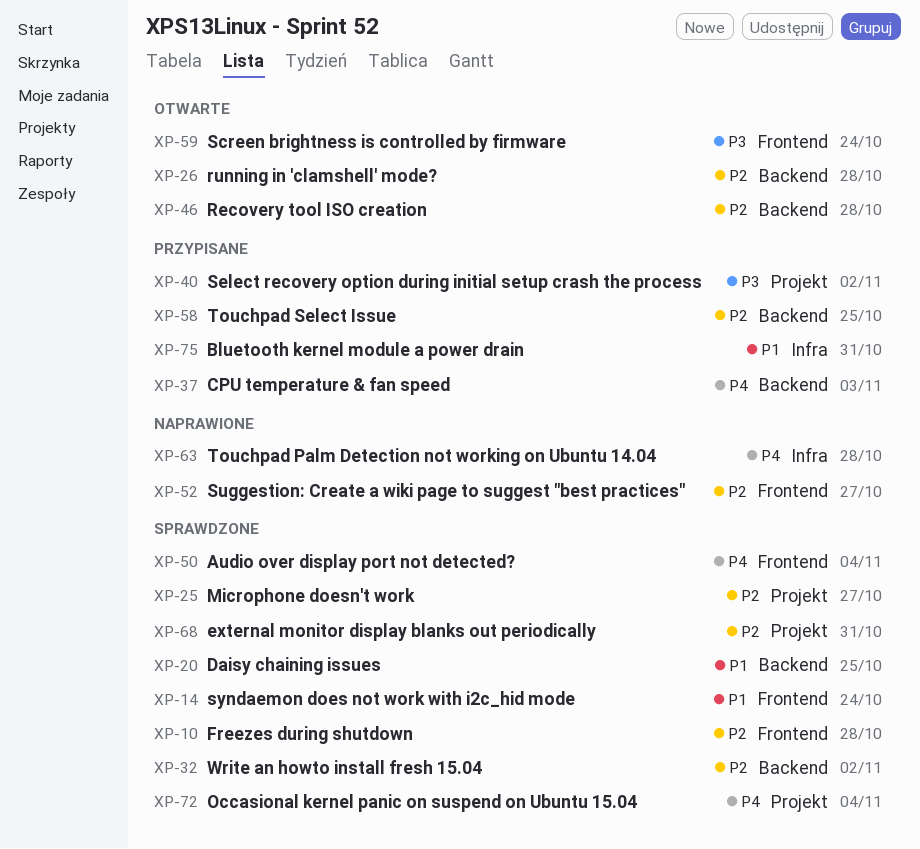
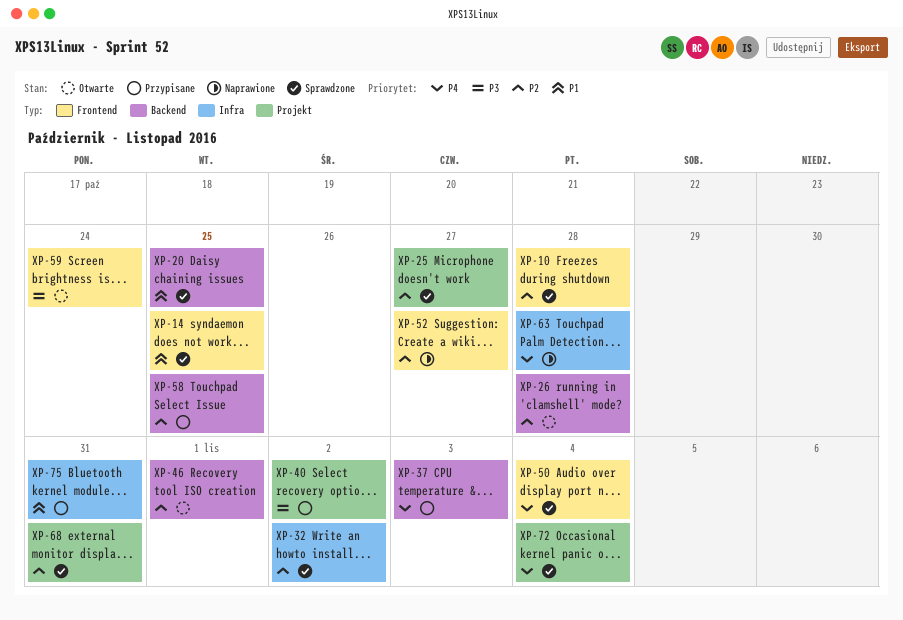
XP-14, due: Oct 24 -> Oct 25
XP-32, label: Backend -> Infra
XP-46, due: Oct 28 -> Nov 1

